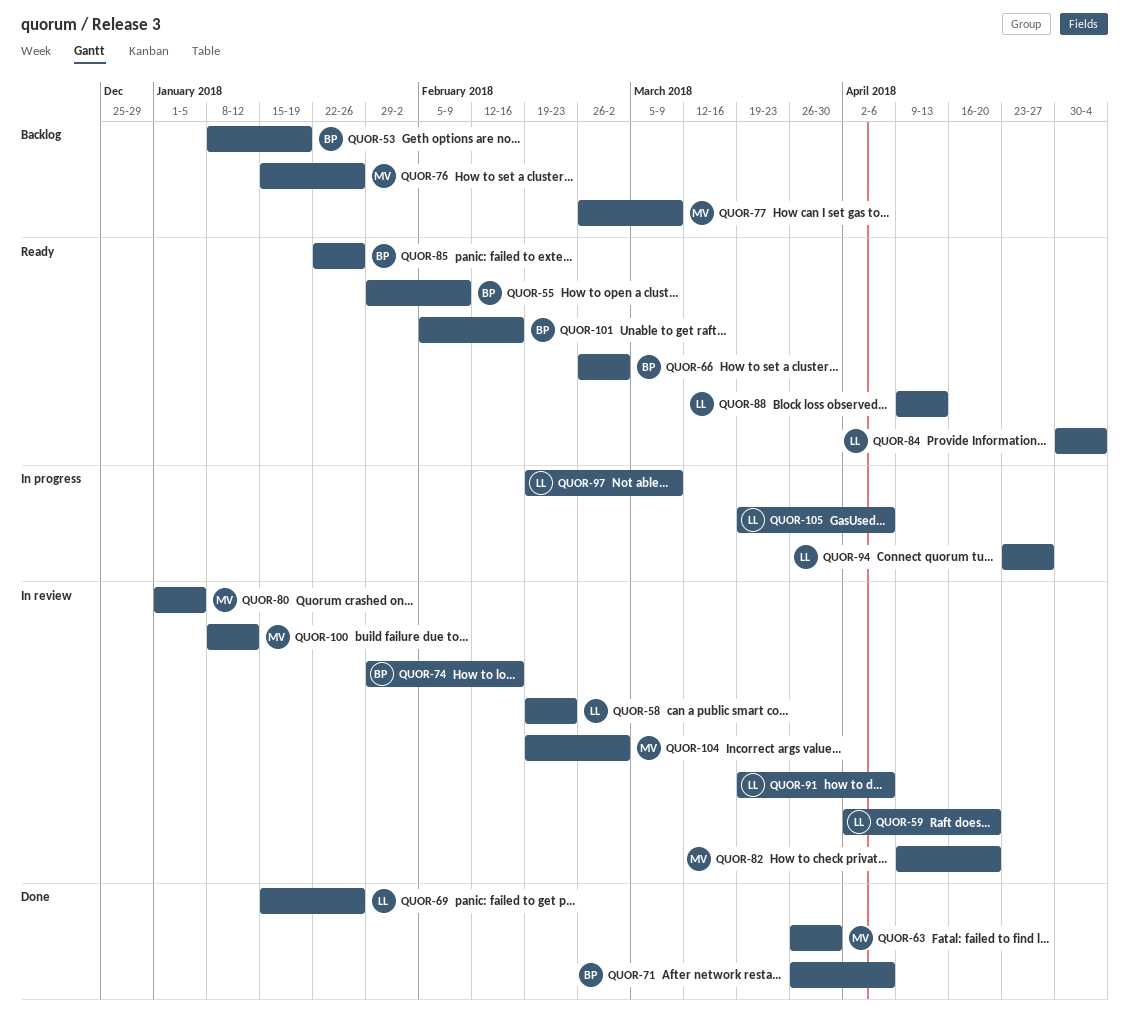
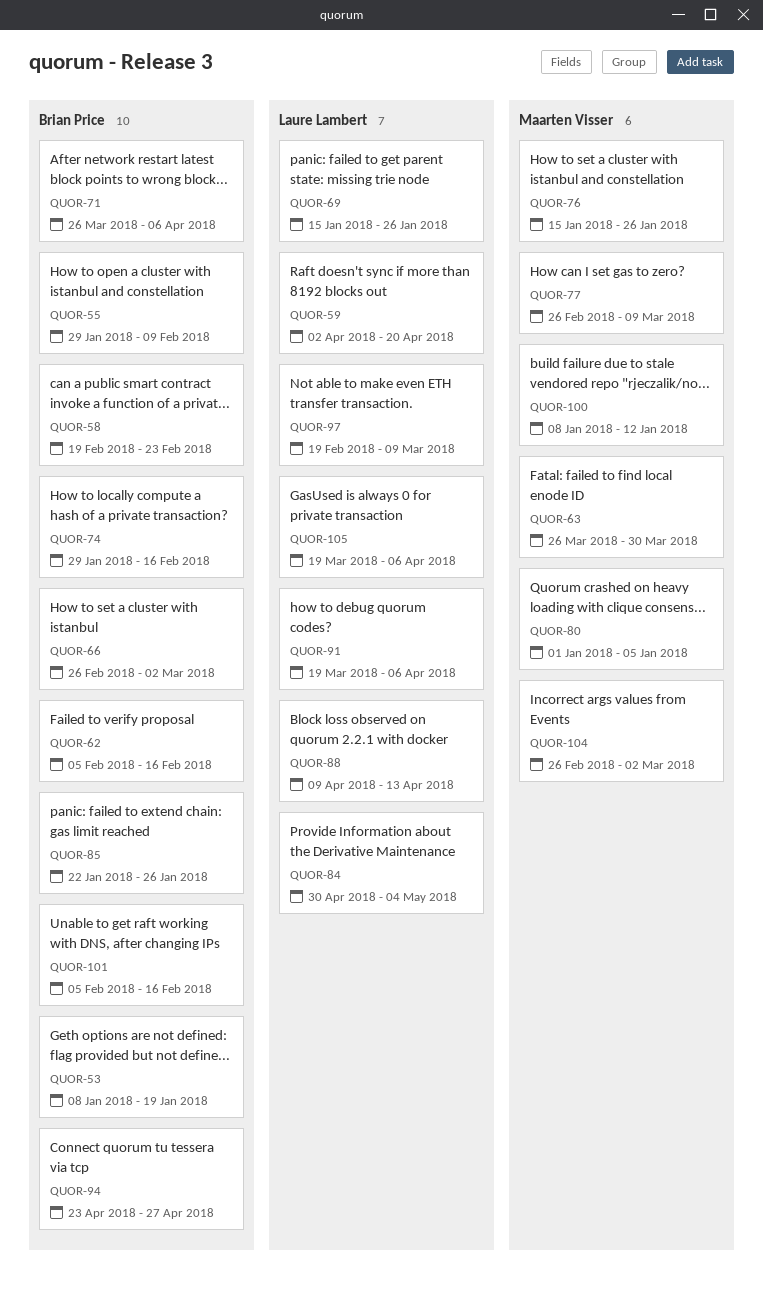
QUOR-58, owner: Laure Lambert -> Brian Price
QUOR-62: none -> present
QUOR-82: present -> none
QUOR-94, owner: Laure Lambert -> Brian Price
QUOR-104, start: Feb 19 -> Feb 26

